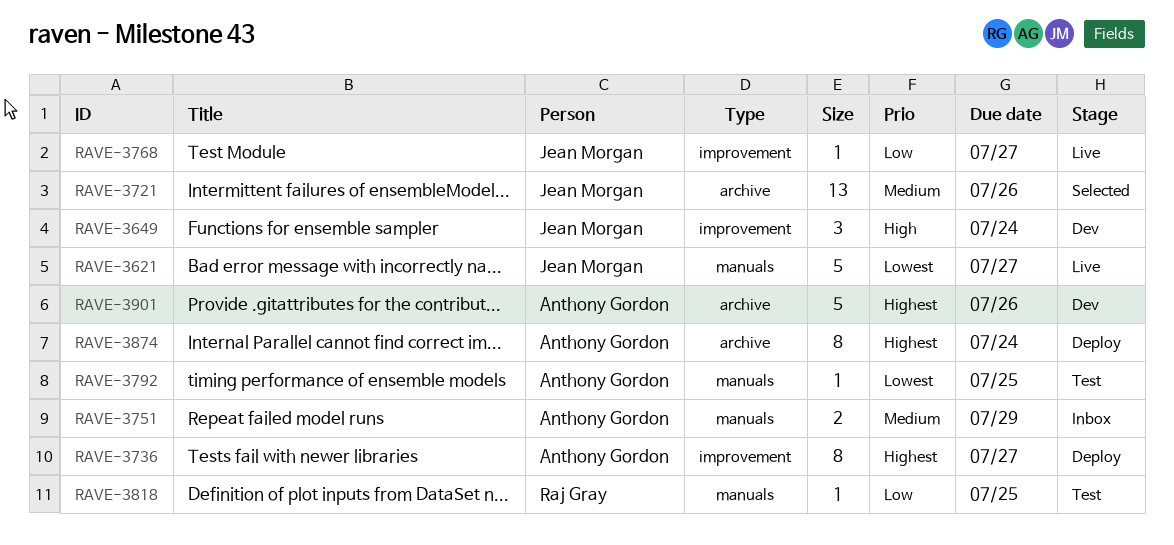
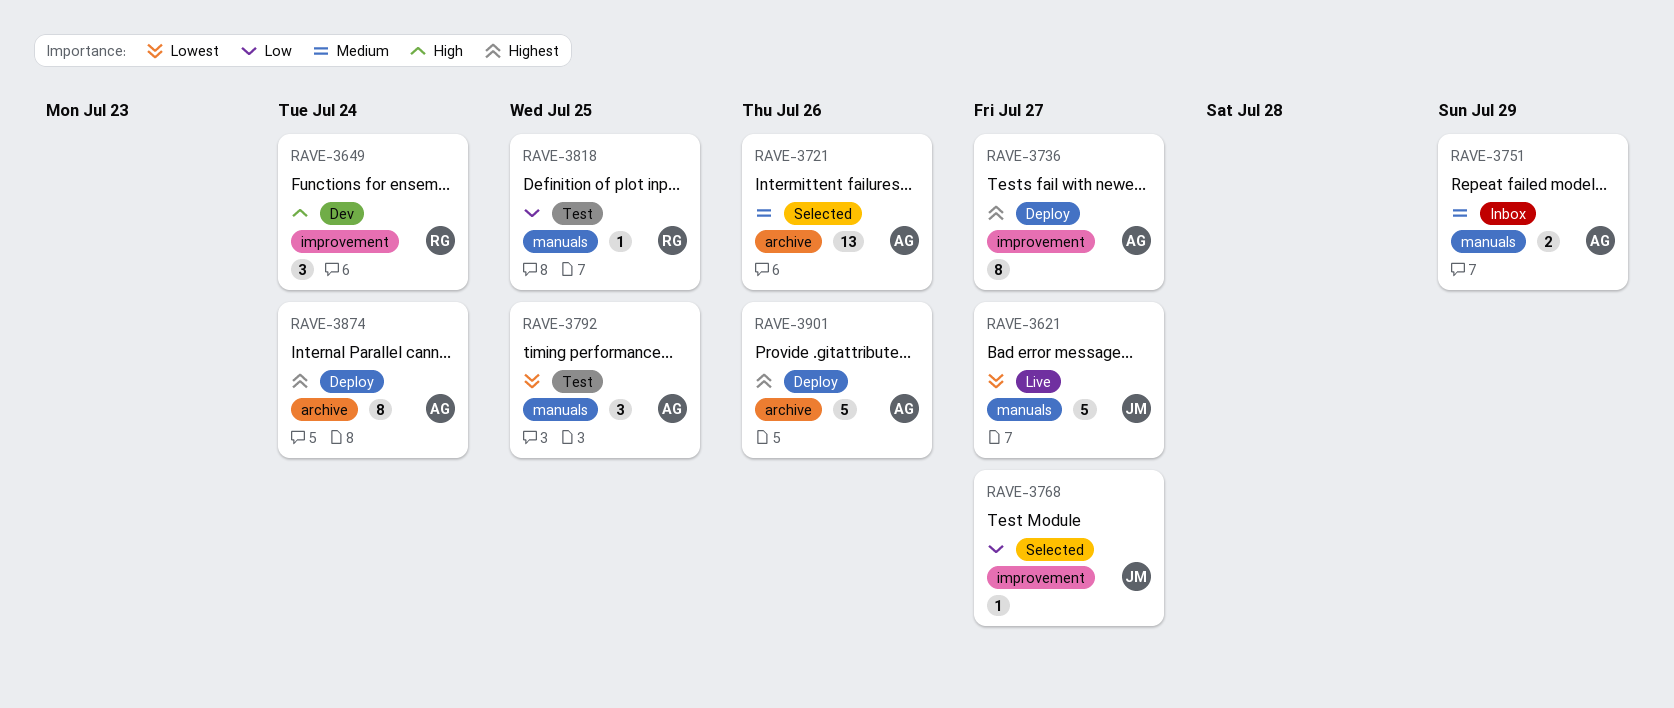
RAVE-3649, owner: Jean Morgan -> Raj Gray
RAVE-3721, owner: Jean Morgan -> Anthony Gordon
RAVE-3768, status: Live -> Selected
RAVE-3792, estimate: 1 -> 3
RAVE-3901, status: Dev -> Deploy

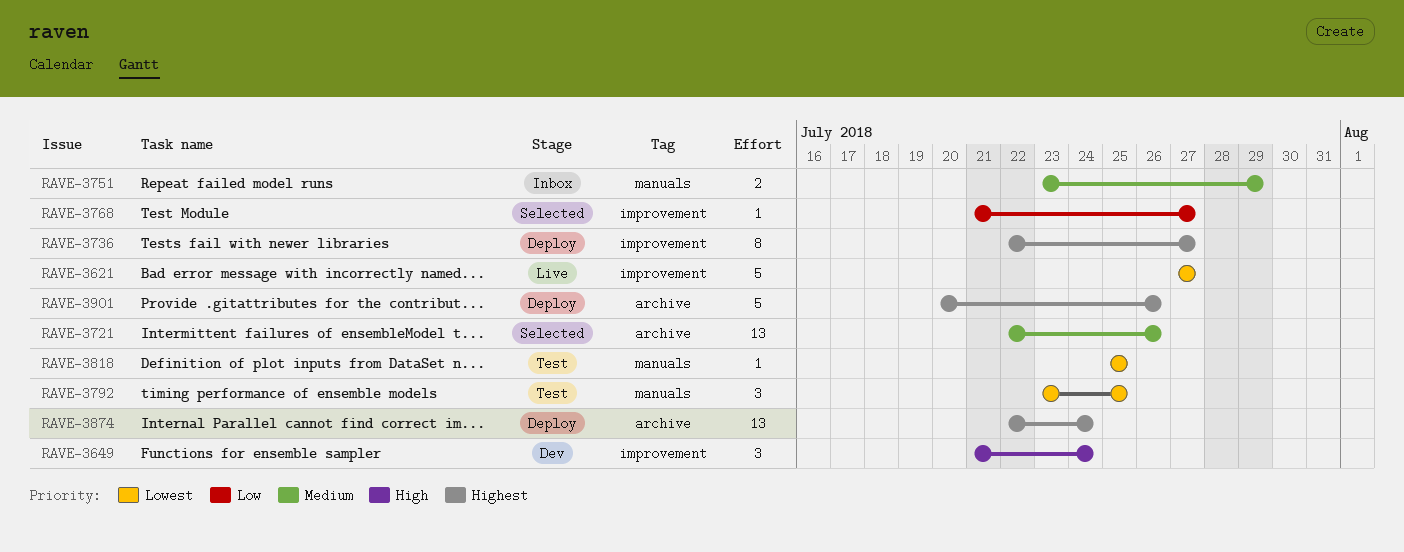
RAVE-3621, label: manuals -> improvement
RAVE-3818, priority: Low -> Lowest
RAVE-3874, estimate: 8 -> 13

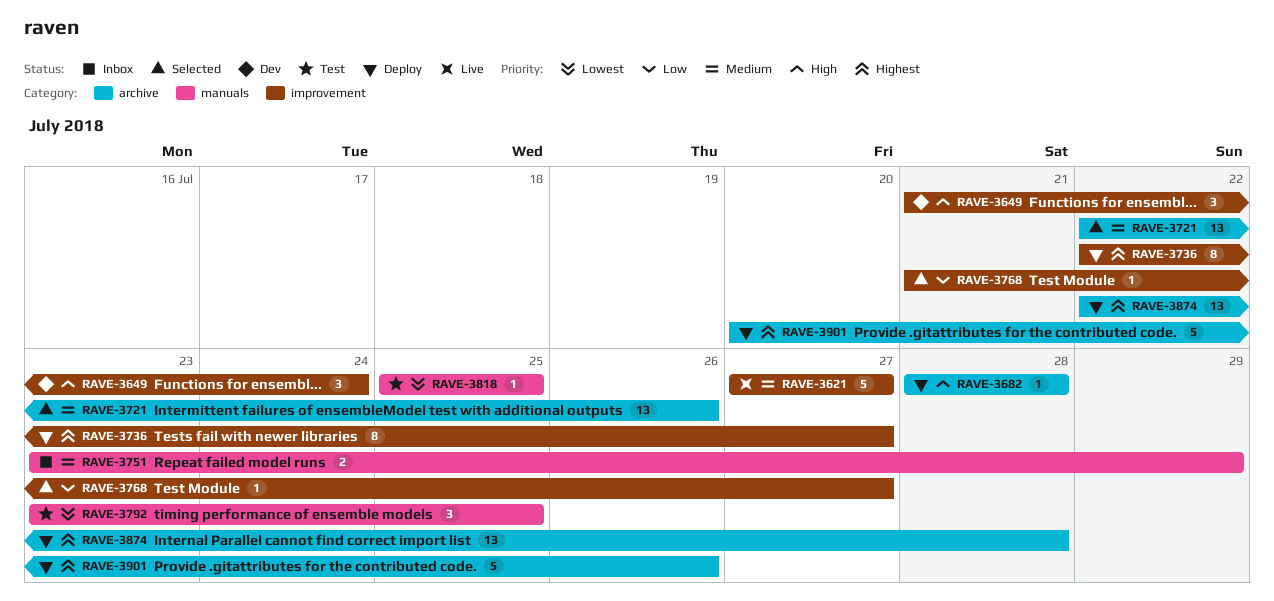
RAVE-3621, priority: Lowest -> Medium
RAVE-3682: none -> present
RAVE-3874, due: Jul 24 -> Jul 28

